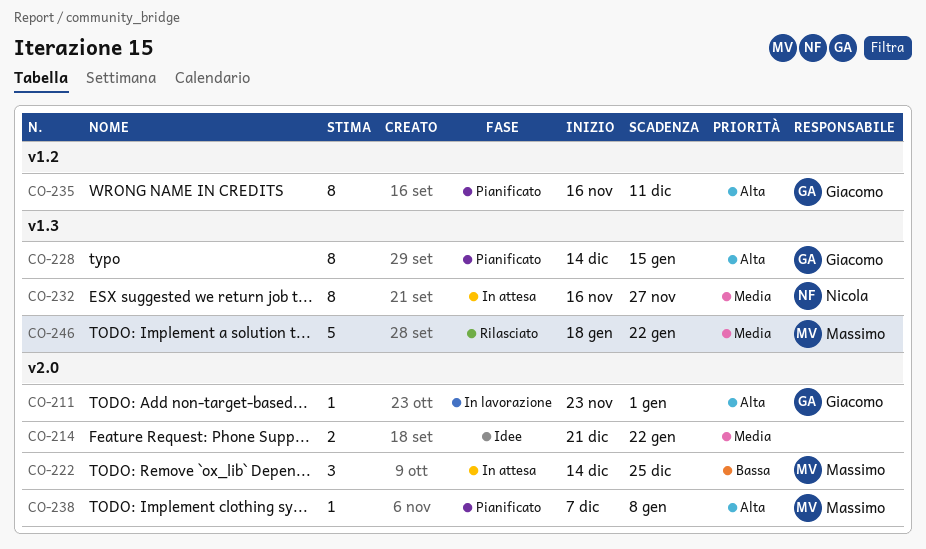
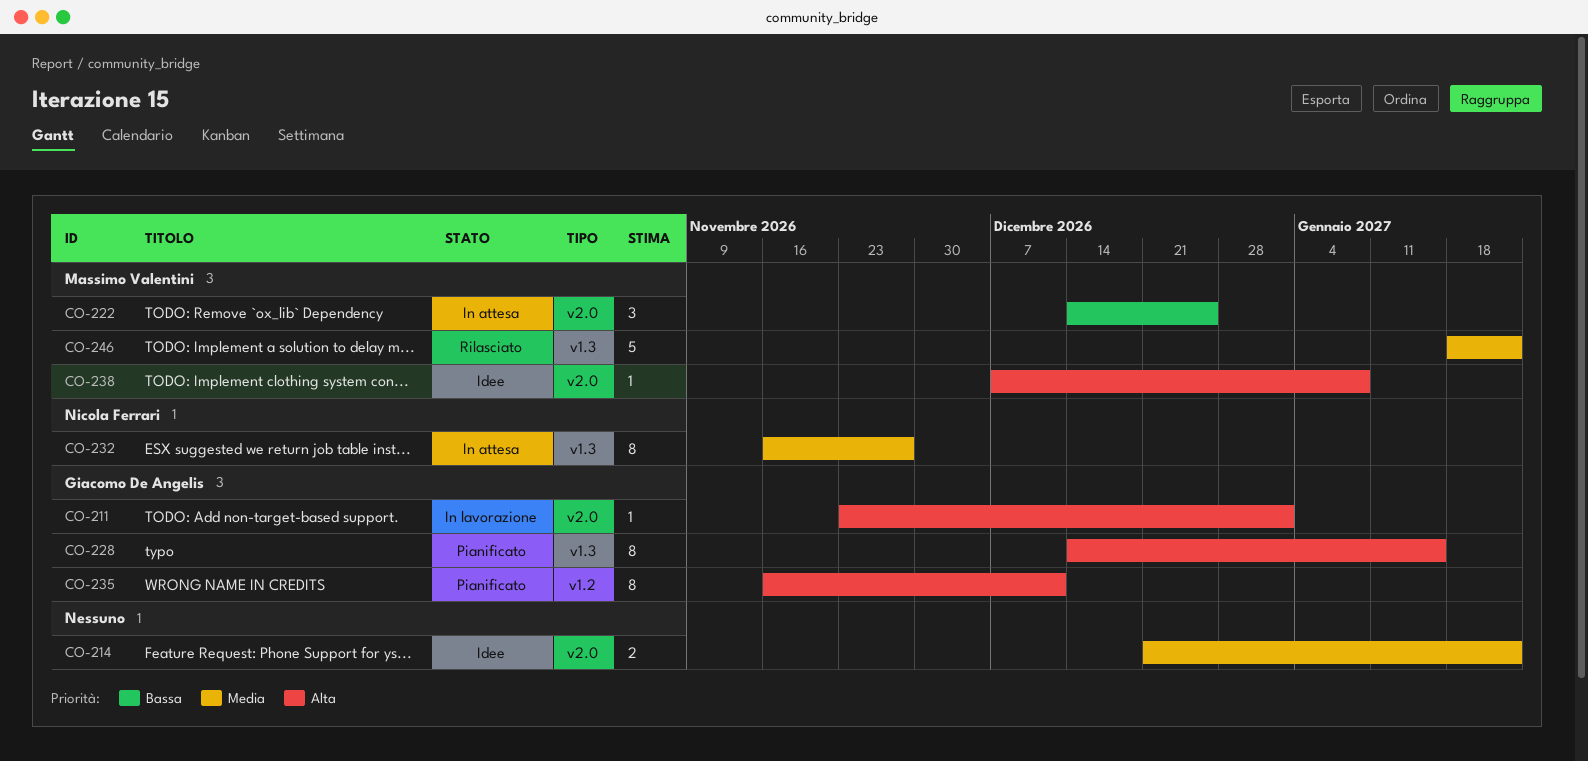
CO-238, status: Pianificato -> Idee

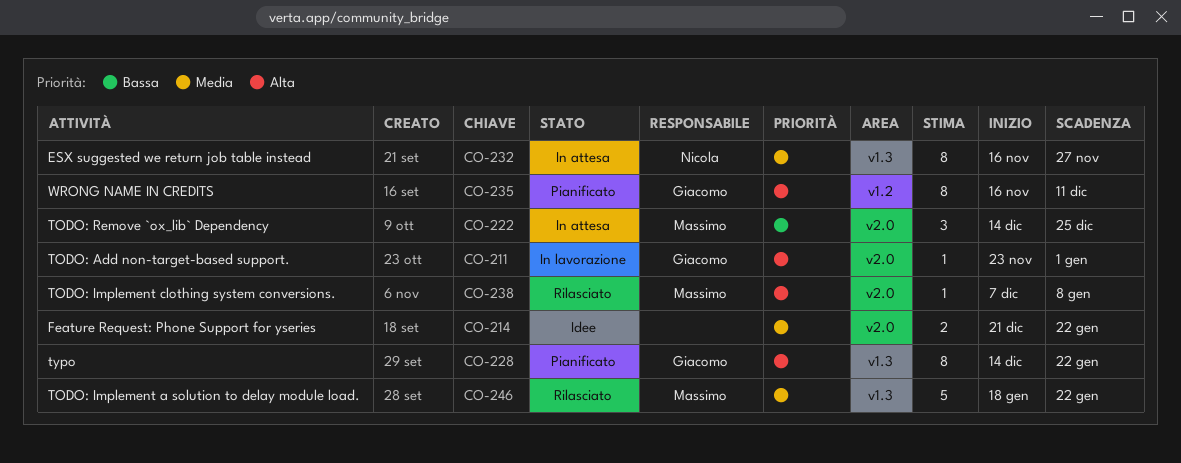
CO-228, due: Jan 15 -> Jan 22
CO-238, status: Idee -> Rilasciato

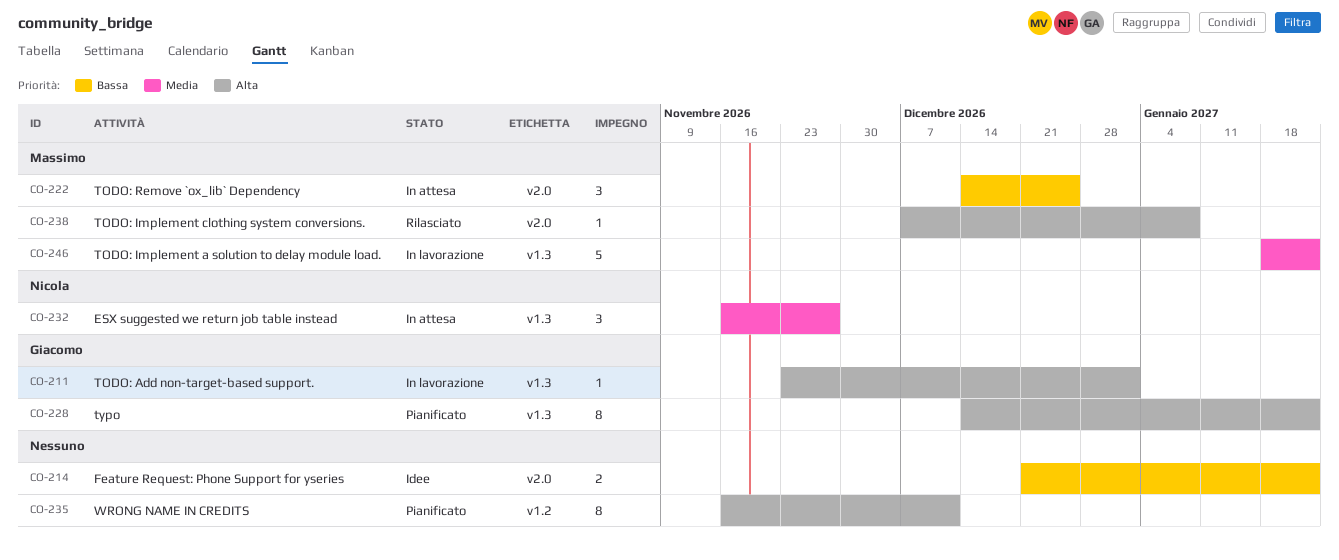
CO-211, label: v2.0 -> v1.3
CO-214, priority: Media -> Bassa
CO-232, estimate: 8 -> 3
CO-235, owner: Giacomo -> none
CO-246, status: Rilasciato -> In lavorazione

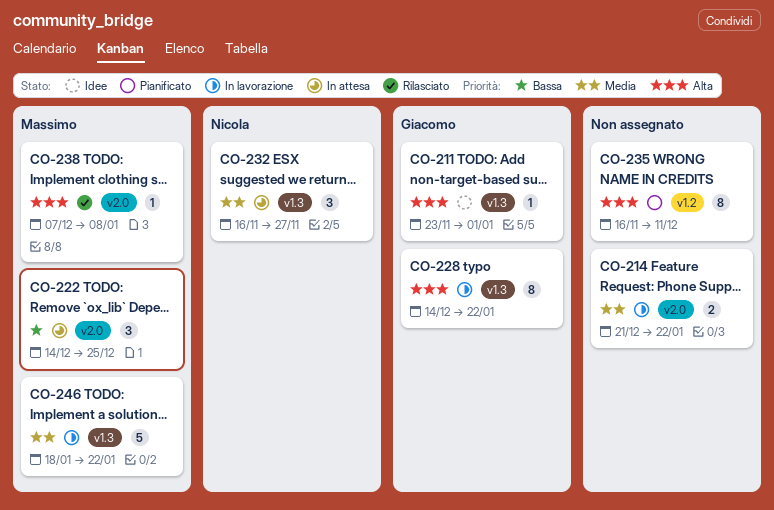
CO-211, status: In lavorazione -> Idee
CO-214, status: Idee -> In lavorazione
CO-214, priority: Bassa -> Media
CO-228, status: Pianificato -> In lavorazione

